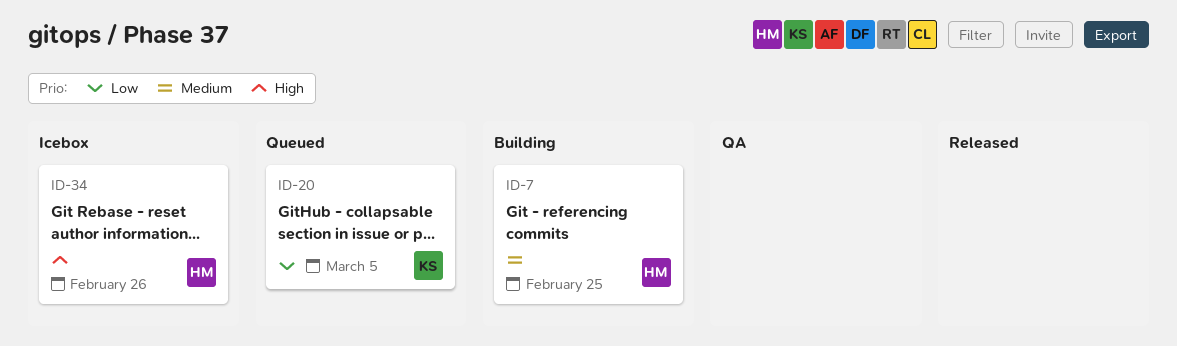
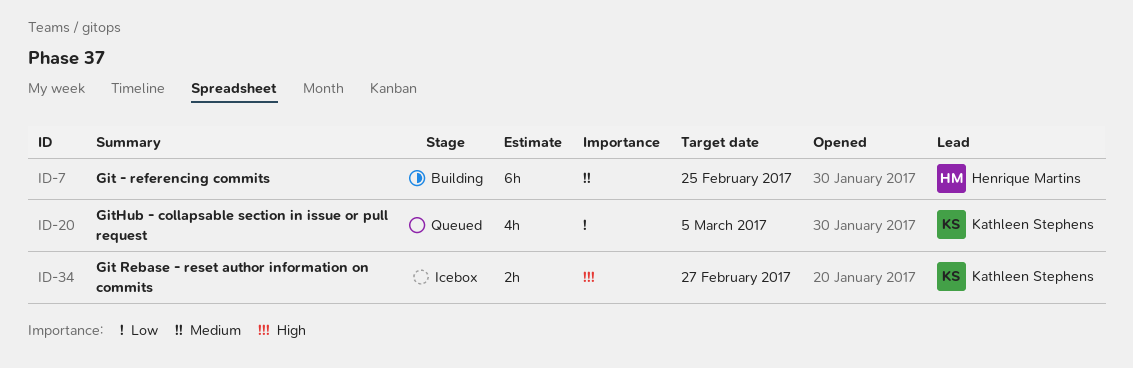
ID-34, owner: Henrique Martins -> Kathleen Stephens
ID-34, due: Feb 26 -> Feb 27

